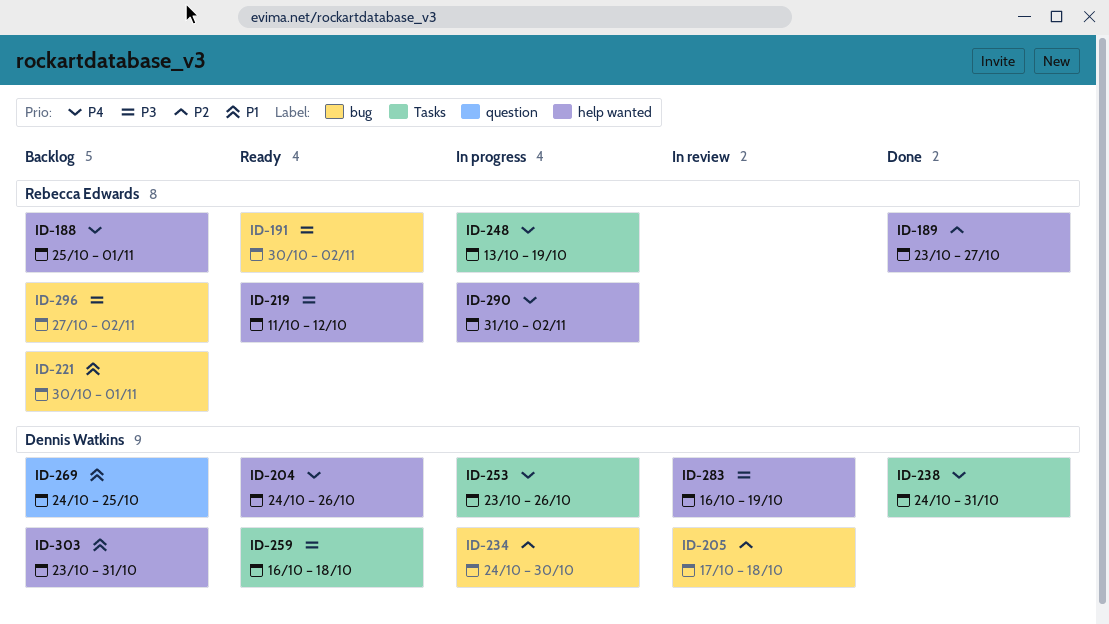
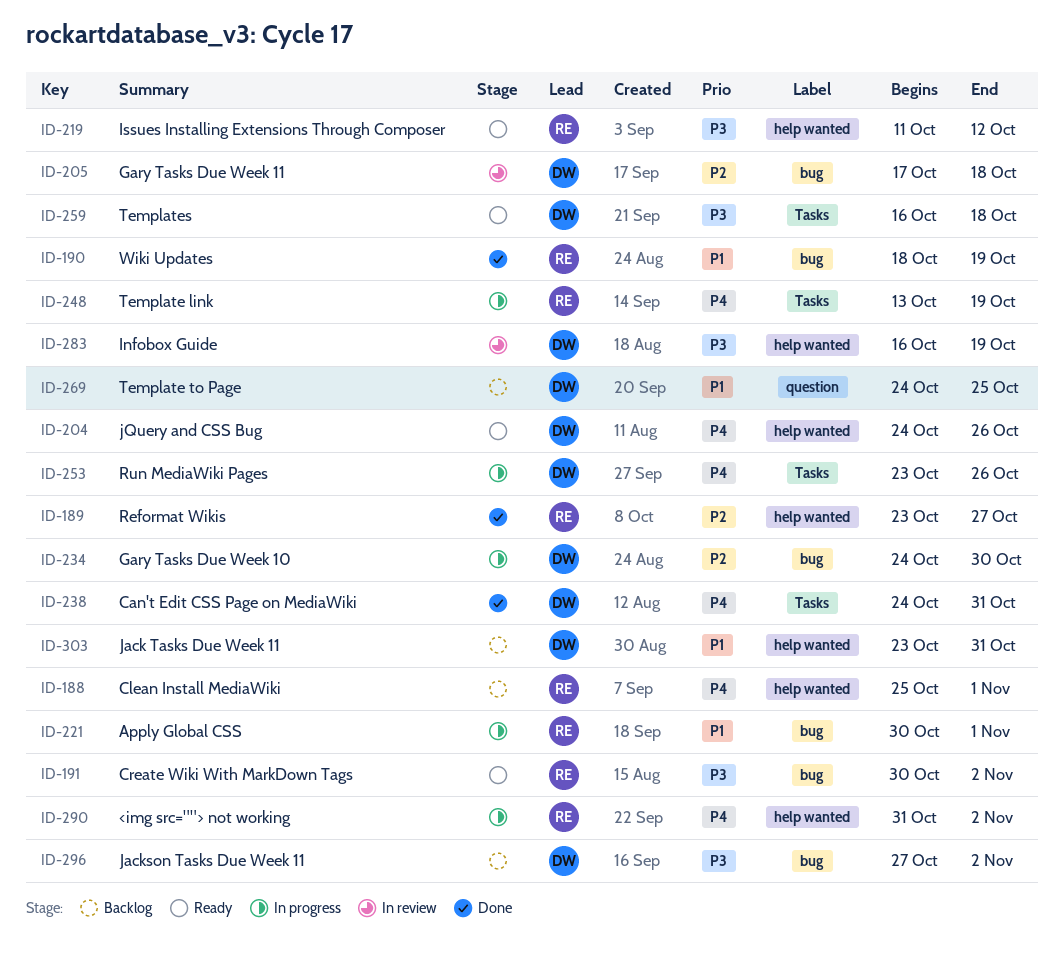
ID-190: none -> present
ID-221, status: Backlog -> In progress
ID-296, owner: Rebecca Edwards -> Dennis Watkins

